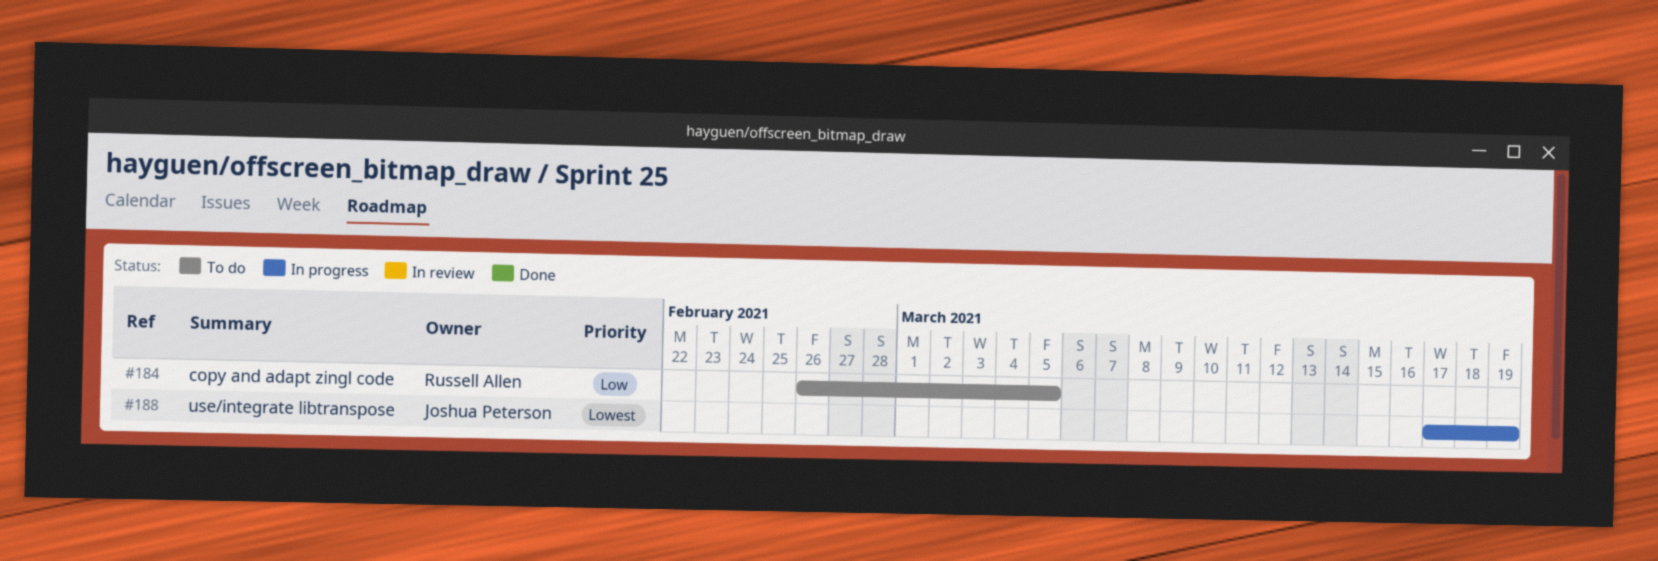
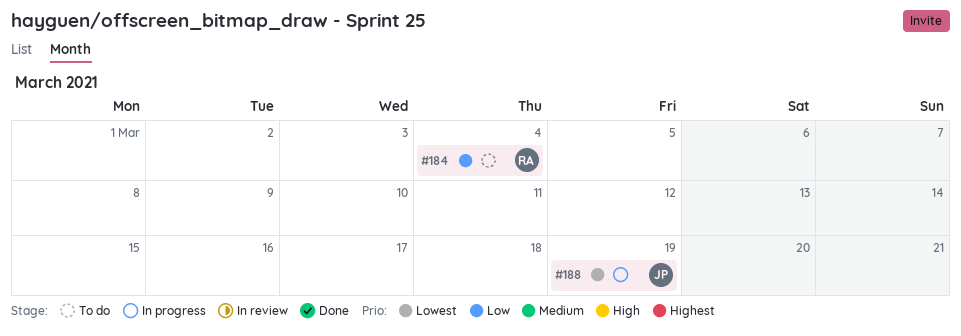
#184, due: Mar 5 -> Mar 4

